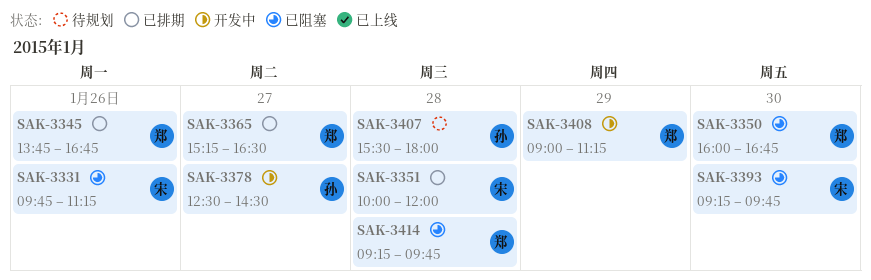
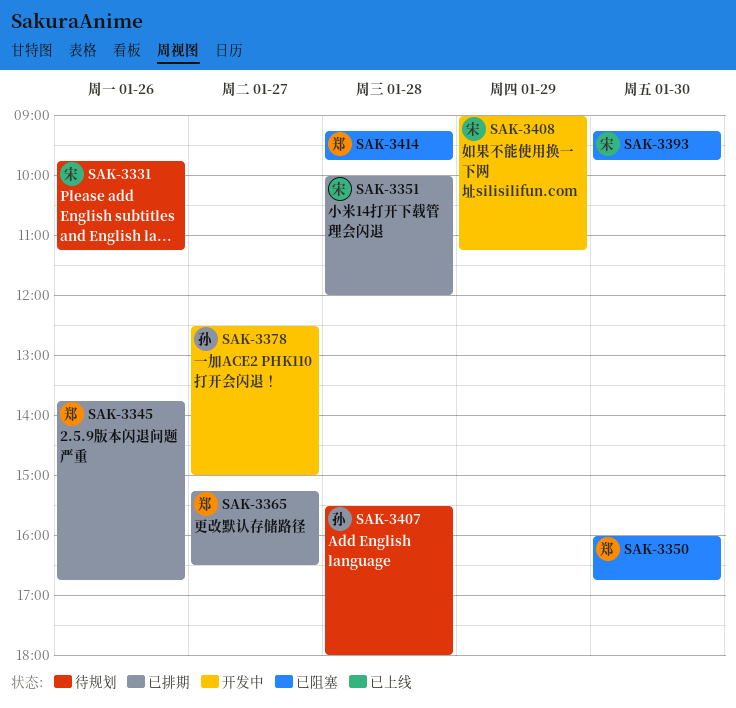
SAK-3331, status: 已阻塞 -> 待规划
SAK-3378, ends: 14:30 -> 15:00
SAK-3408, owner: 郑 -> 宋

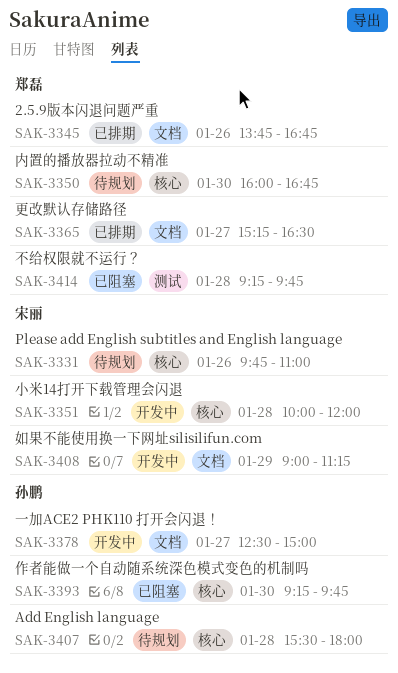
SAK-3331, ends: 11:15 -> 11:00
SAK-3350, status: 已阻塞 -> 待规划
SAK-3351, status: 已排期 -> 开发中
SAK-3393, owner: 宋丽 -> 孙鹏

